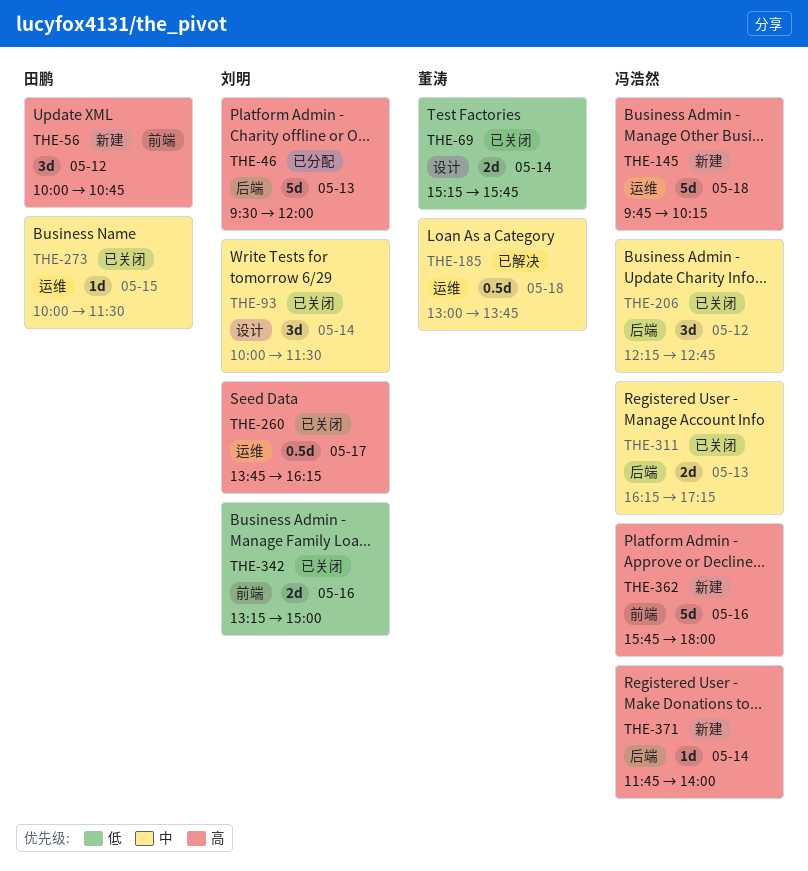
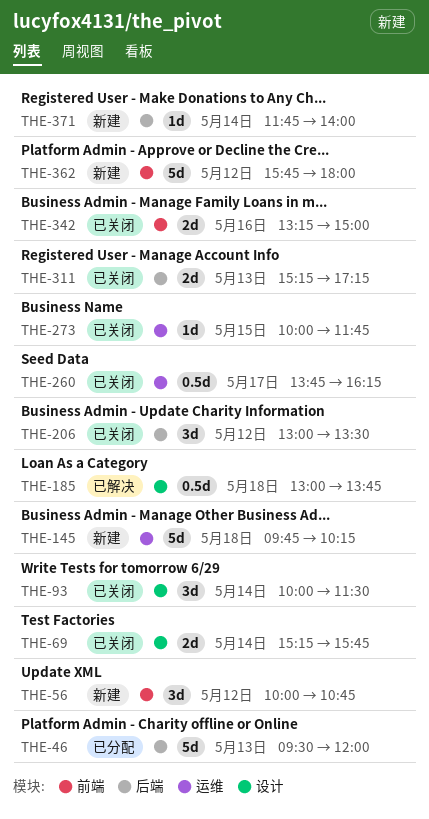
THE-185, label: 运维 -> 设计
THE-206, begins: 12:15 -> 13:00
THE-206, ends: 12:45 -> 13:30
THE-273, ends: 11:30 -> 11:45
THE-311, begins: 16:15 -> 15:15
THE-362, day: May 16 -> May 12

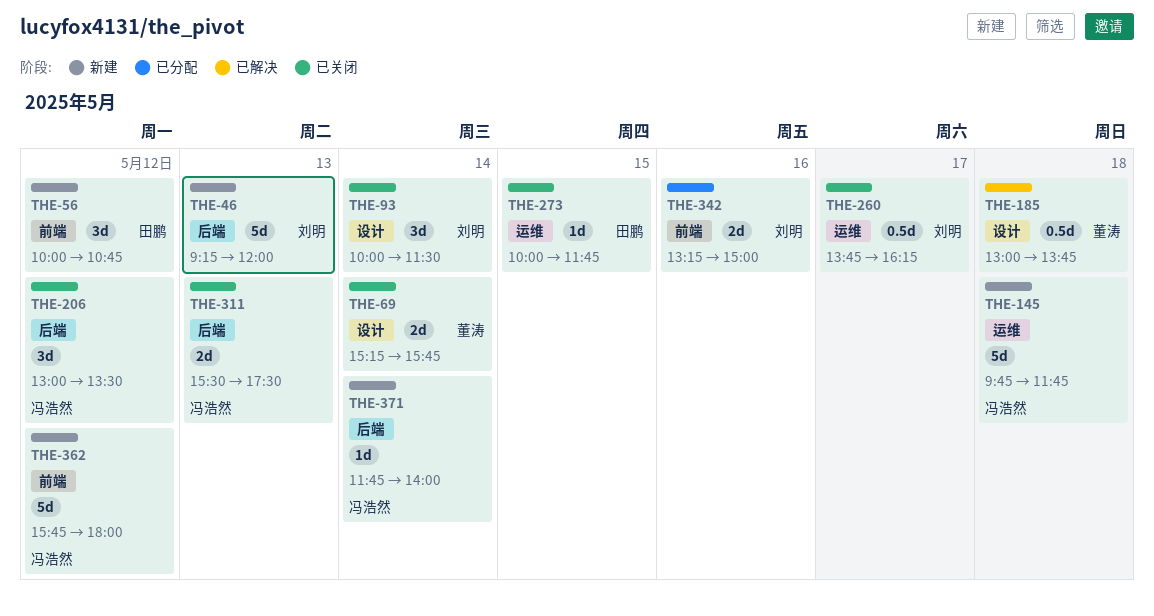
THE-46, status: 已分配 -> 新建
THE-46, begins: 09:30 -> 09:15
THE-145, ends: 10:15 -> 11:45
THE-311, begins: 15:15 -> 15:30
THE-311, ends: 17:15 -> 17:30
THE-342, status: 已关闭 -> 已分配

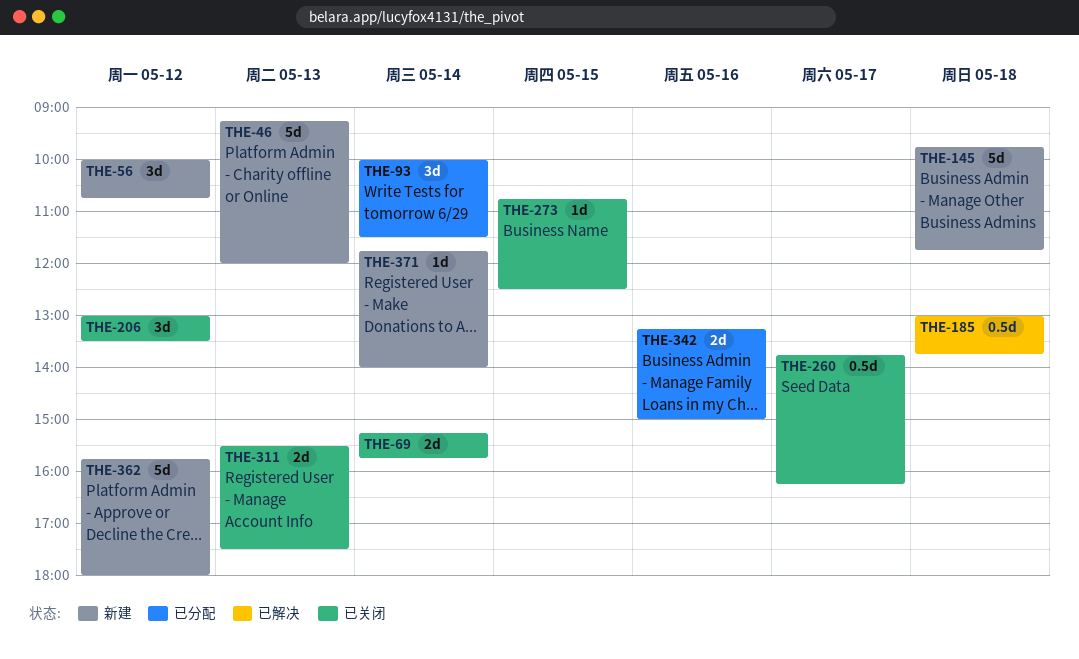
THE-93, status: 已关闭 -> 已分配
THE-273, begins: 10:00 -> 10:45
THE-273, ends: 11:45 -> 12:30

